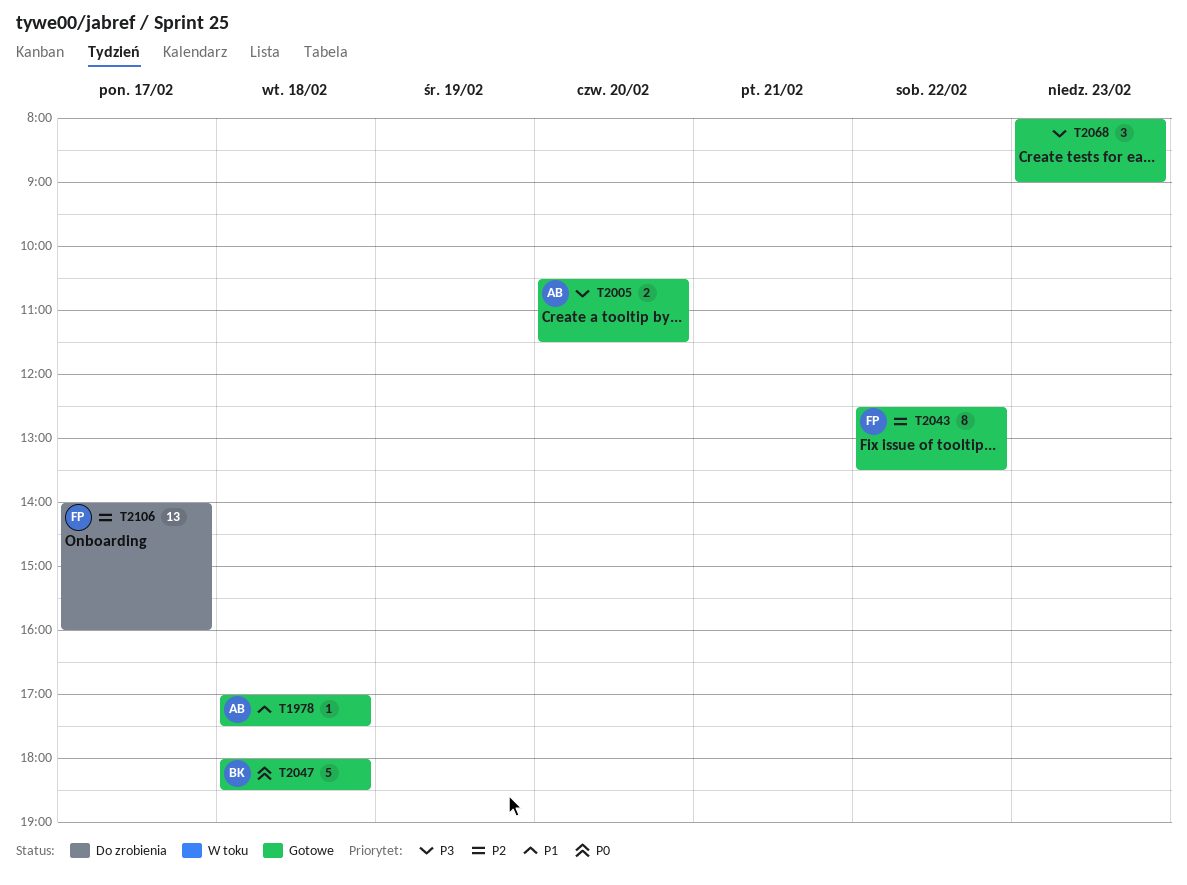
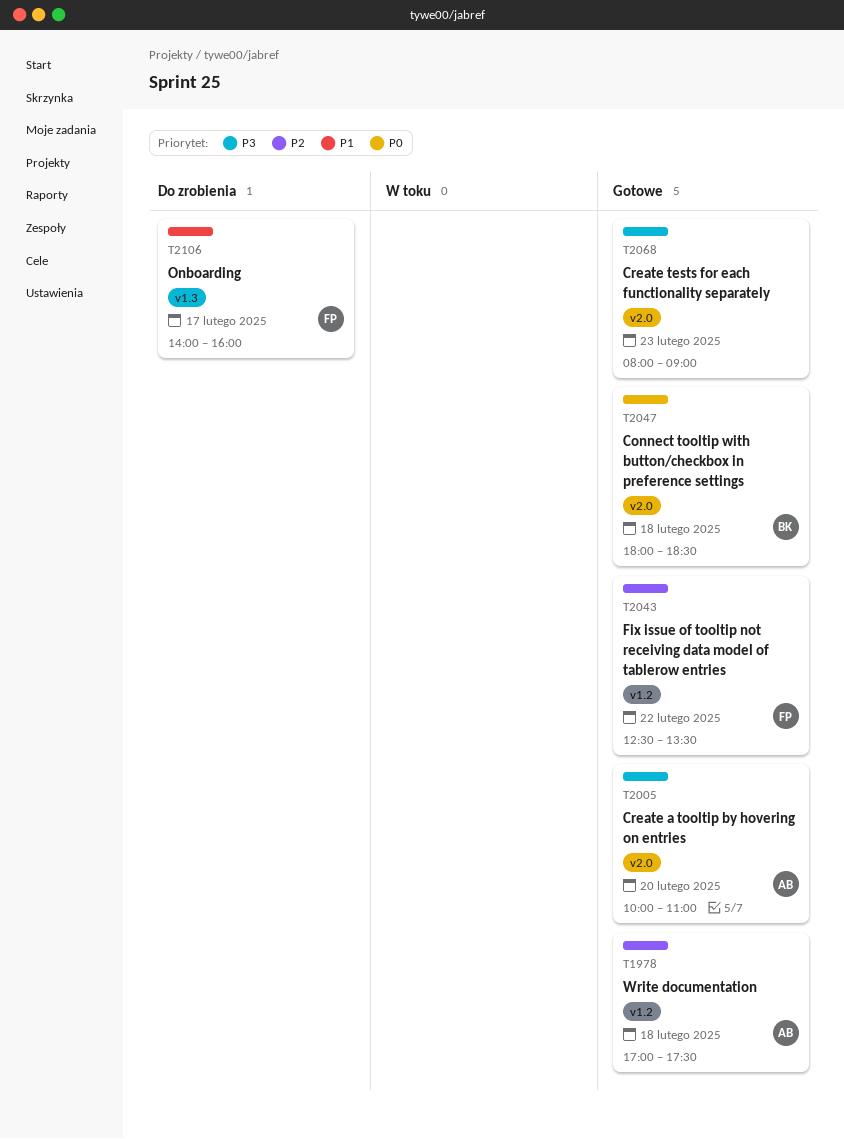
T1978, priority: P1 -> P2
T2005, begins: 10:30 -> 10:00
T2005, ends: 11:30 -> 11:00
T2106, priority: P2 -> P1

